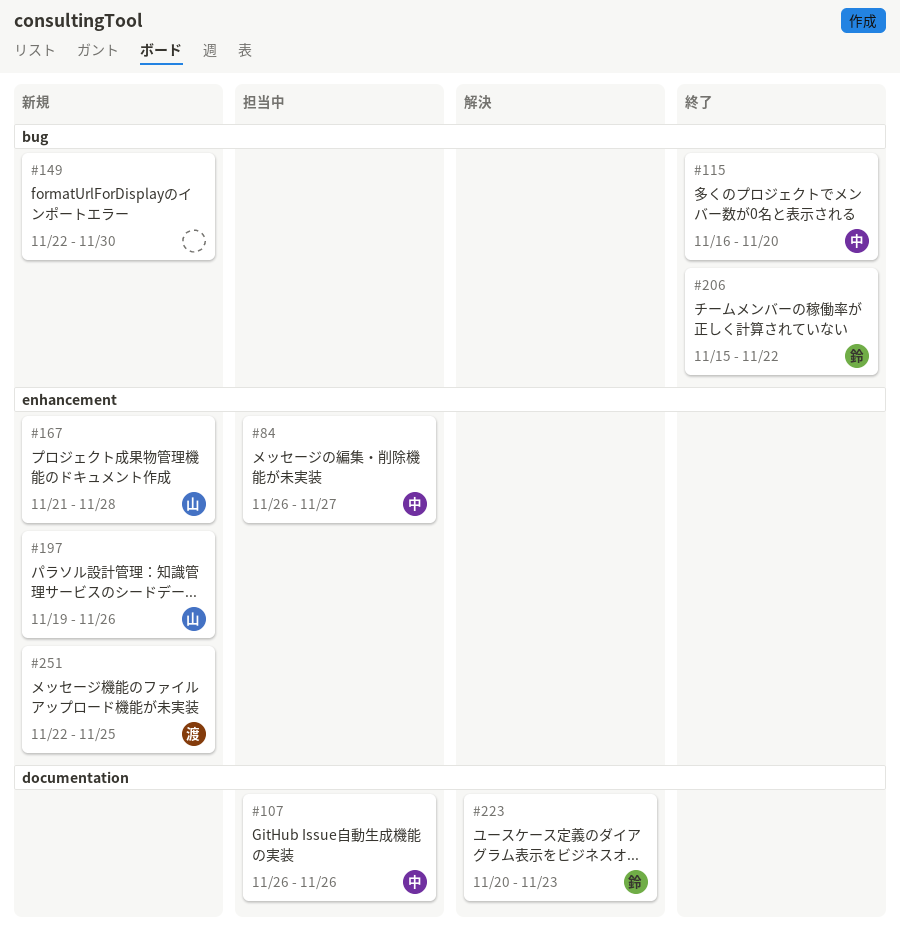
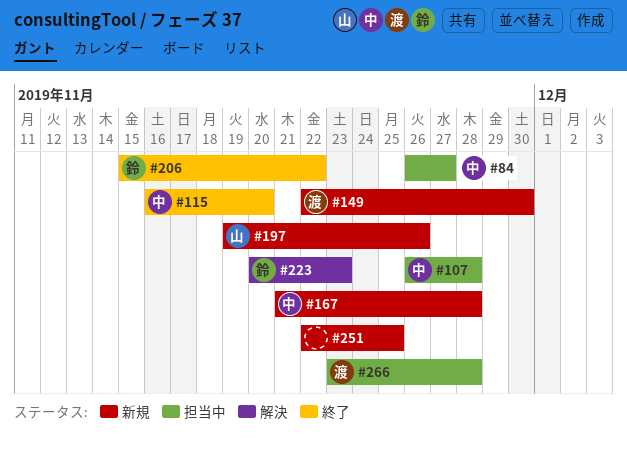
#107, due: Nov 26 -> Nov 28
#149, owner: none -> 渡
#167, owner: 山 -> 中
#251, owner: 渡 -> none
#266: none -> present

